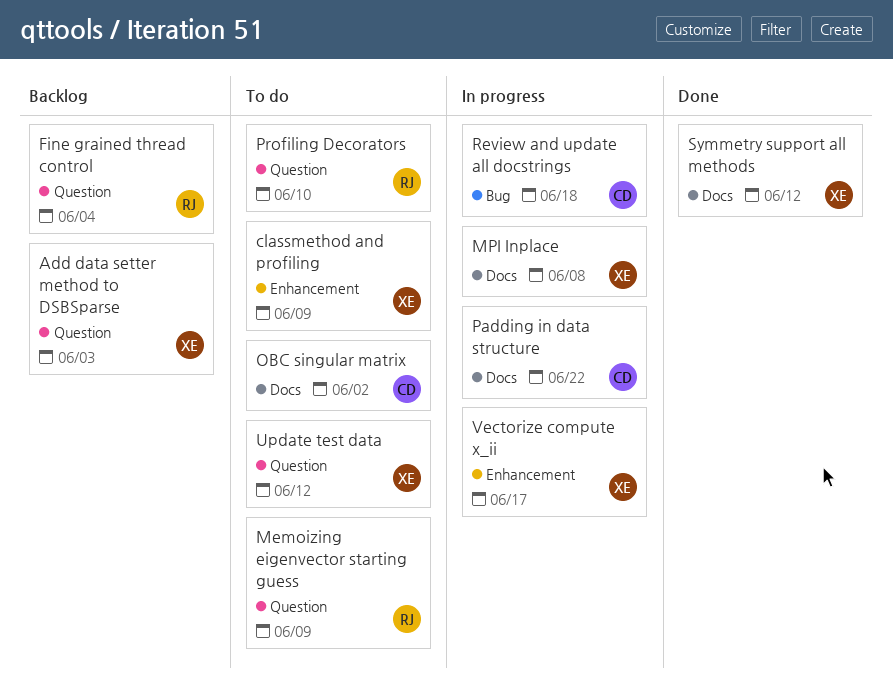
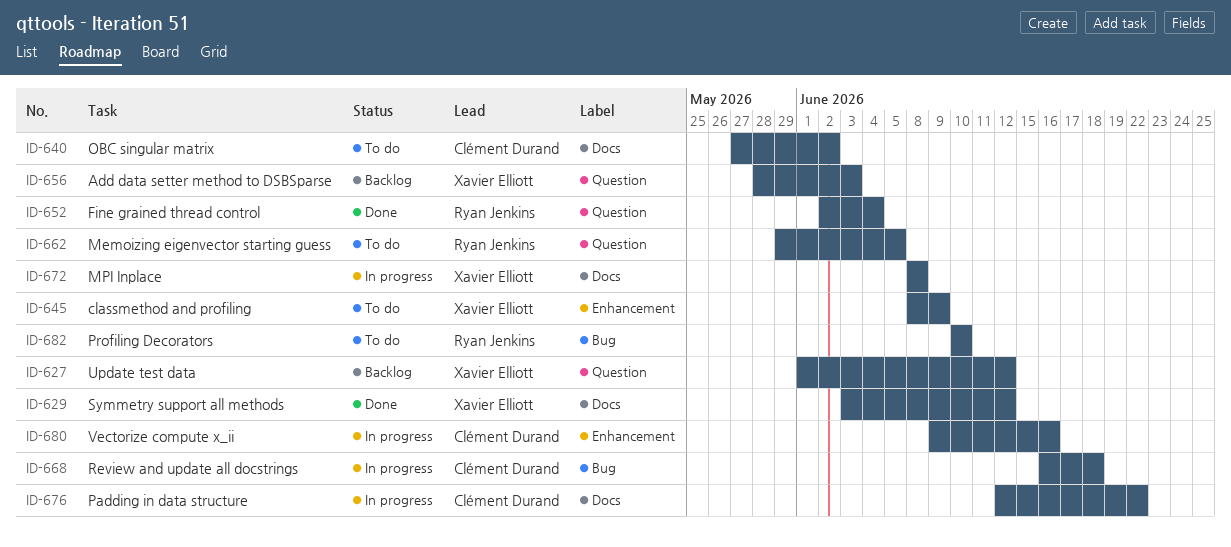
Fine grained thread control, status: Backlog -> Done
Memoizing eigenvector starting guess, due: Jun 9 -> Jun 5
Profiling Decorators, label: Question -> Bug
Update test data, status: To do -> Backlog
Vectorize compute x_ii, owner: Xavier Elliott -> Clément Durand
Vectorize compute x_ii, due: Jun 17 -> Jun 16

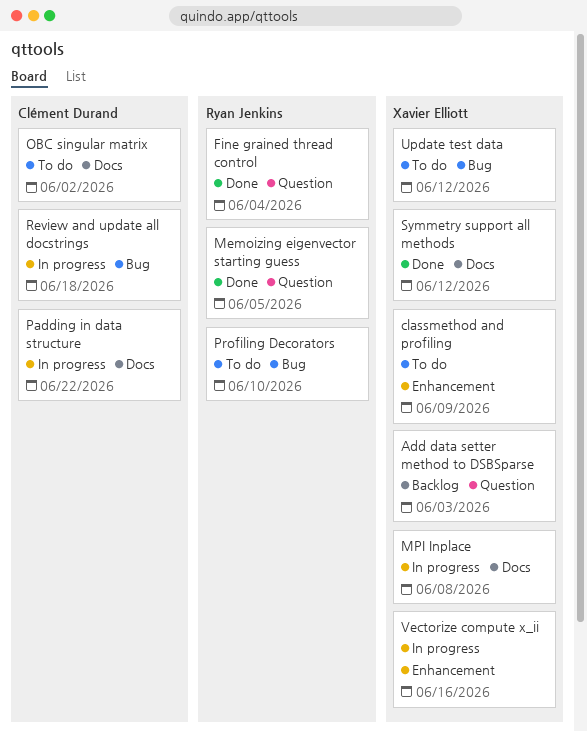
Memoizing eigenvector starting guess, status: To do -> Done
Update test data, status: Backlog -> To do
Update test data, label: Question -> Bug
Vectorize compute x_ii, owner: Clément Durand -> Xavier Elliott

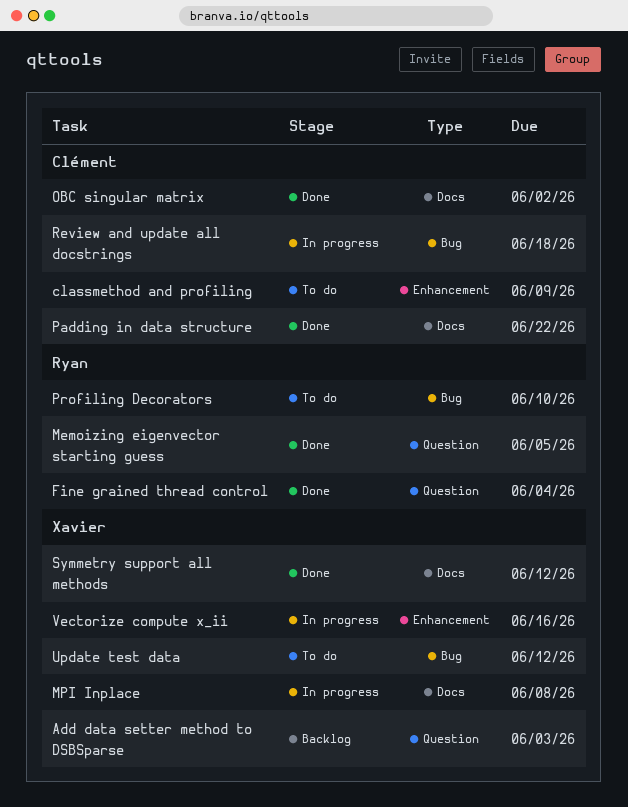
classmethod and profiling, owner: Xavier Elliott -> Clément Durand
OBC singular matrix, status: To do -> Done
Padding in data structure, status: In progress -> Done

